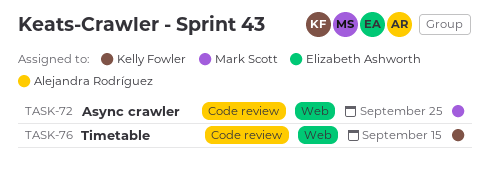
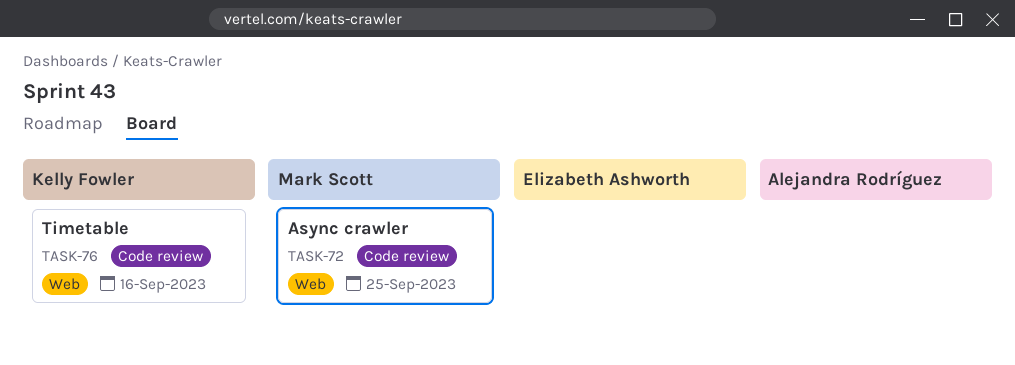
TASK-76, due: Sep 15 -> Sep 16

